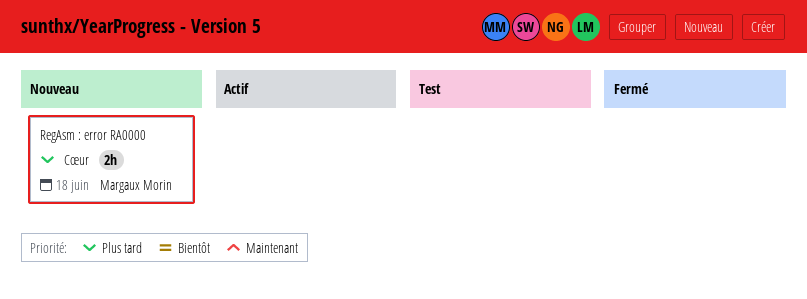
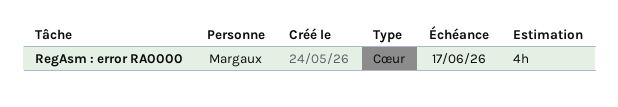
RegAsm : error RA0000, estimate: 2h -> 4h
RegAsm : error RA0000, due: Jun 18 -> Jun 17

